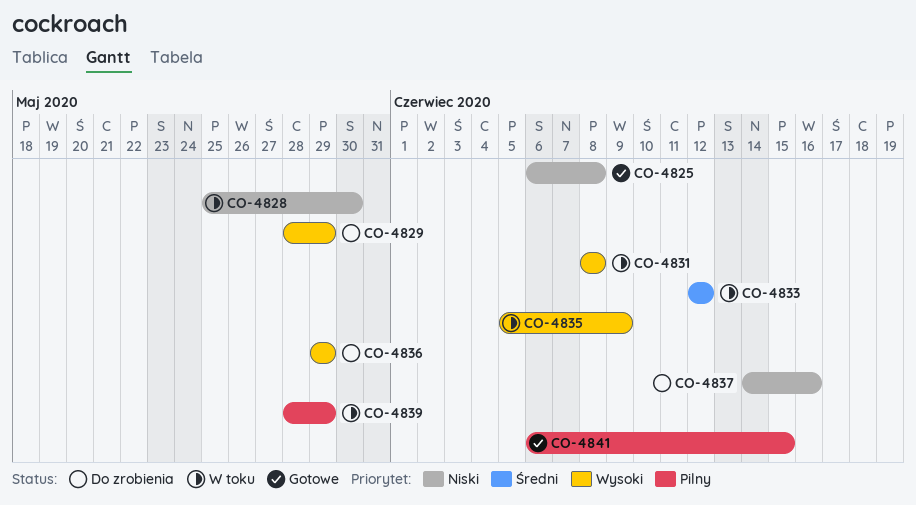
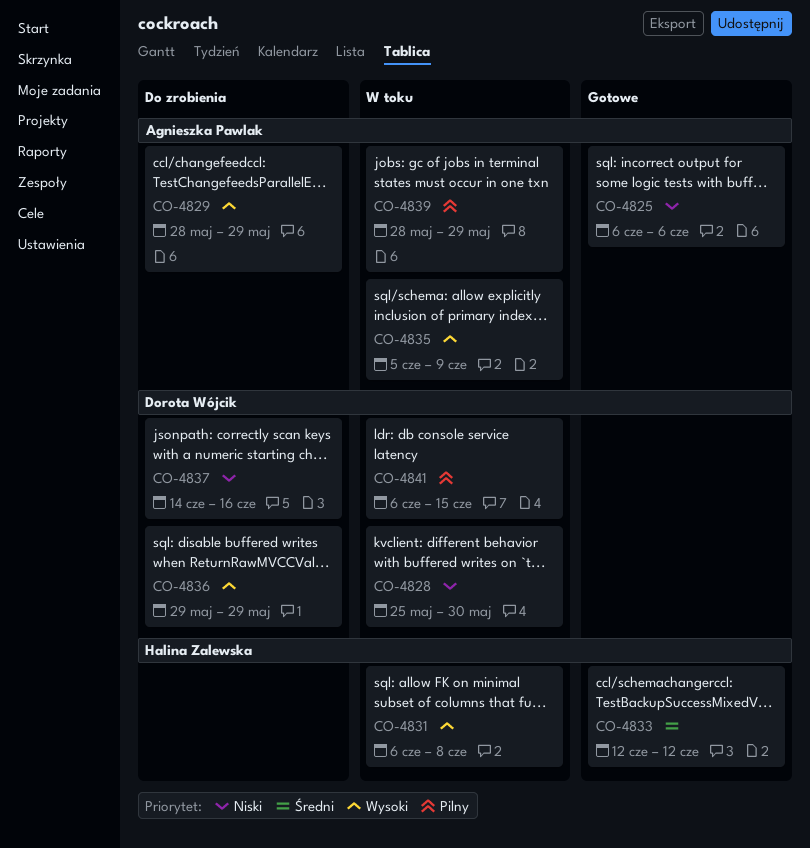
CO-4825, due: Jun 8 -> Jun 6
CO-4831, start: Jun 8 -> Jun 6
CO-4833, status: W toku -> Gotowe
CO-4841, status: Gotowe -> W toku

